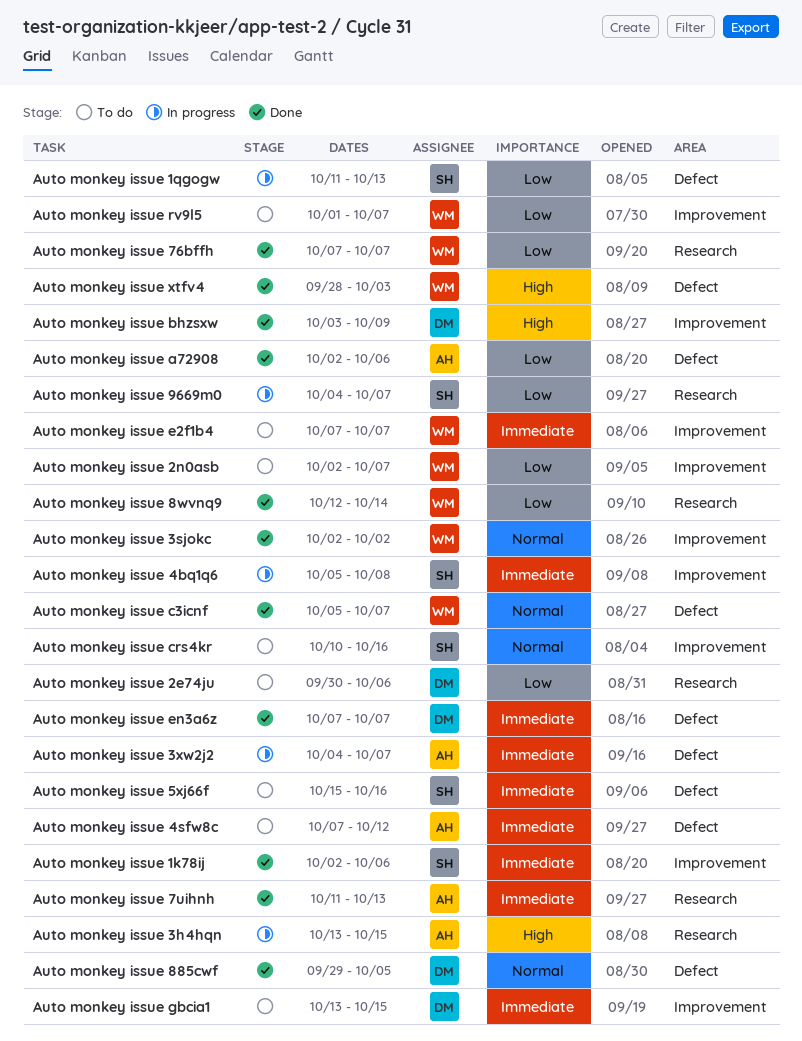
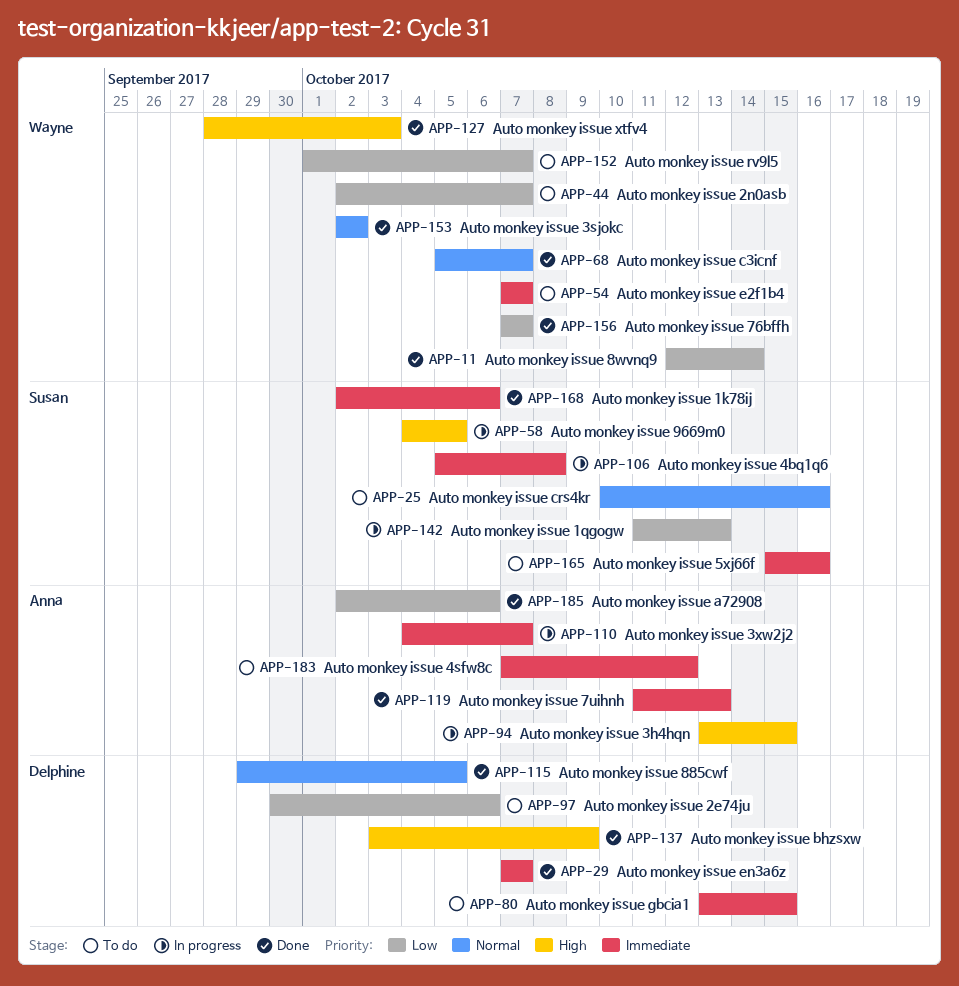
Auto monkey issue 9669m0, priority: Low -> High
Auto monkey issue 9669m0, due: Oct 7 -> Oct 5

